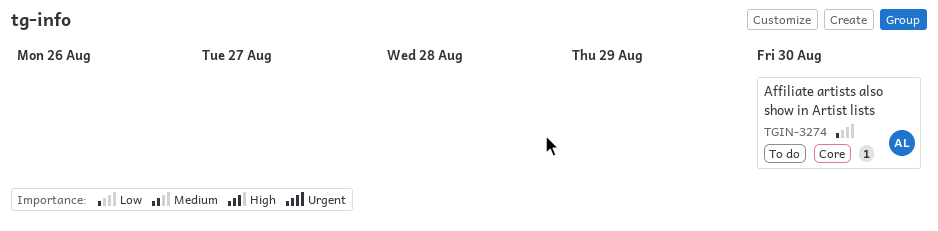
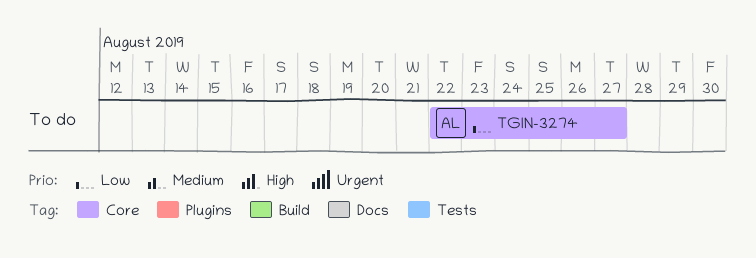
TGIN-3274, due: Aug 30 -> Aug 27

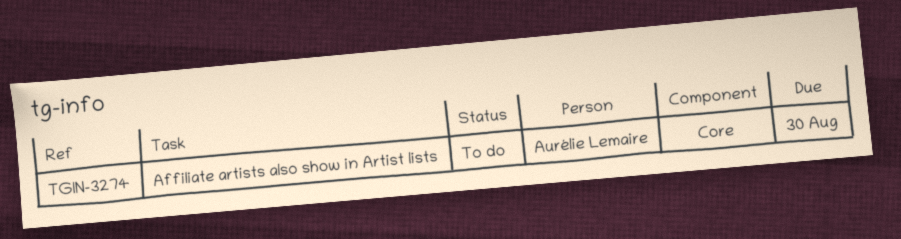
TGIN-3274, due: Aug 27 -> Aug 30

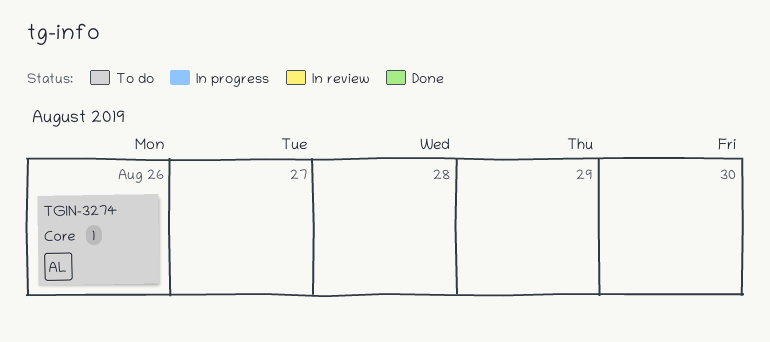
TGIN-3274, due: Aug 30 -> Aug 26

